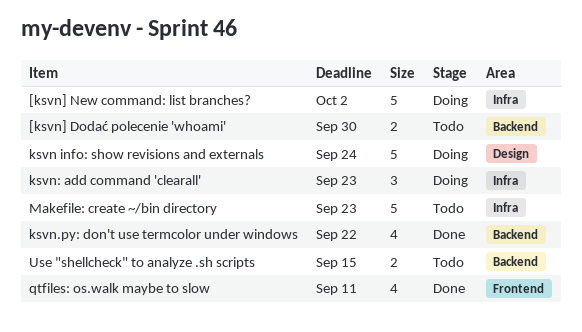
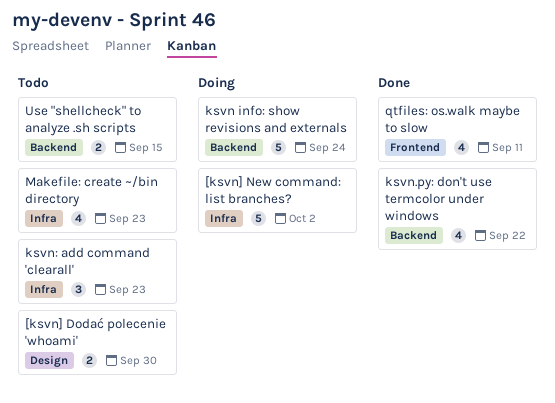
[ksvn] Dodać polecenie 'whoami', label: Backend -> Design
ksvn info: show revisions and externals, label: Design -> Backend
ksvn: add command 'clearall', status: Doing -> Todo
Makefile: create ~/bin directory, estimate: 5 -> 4

